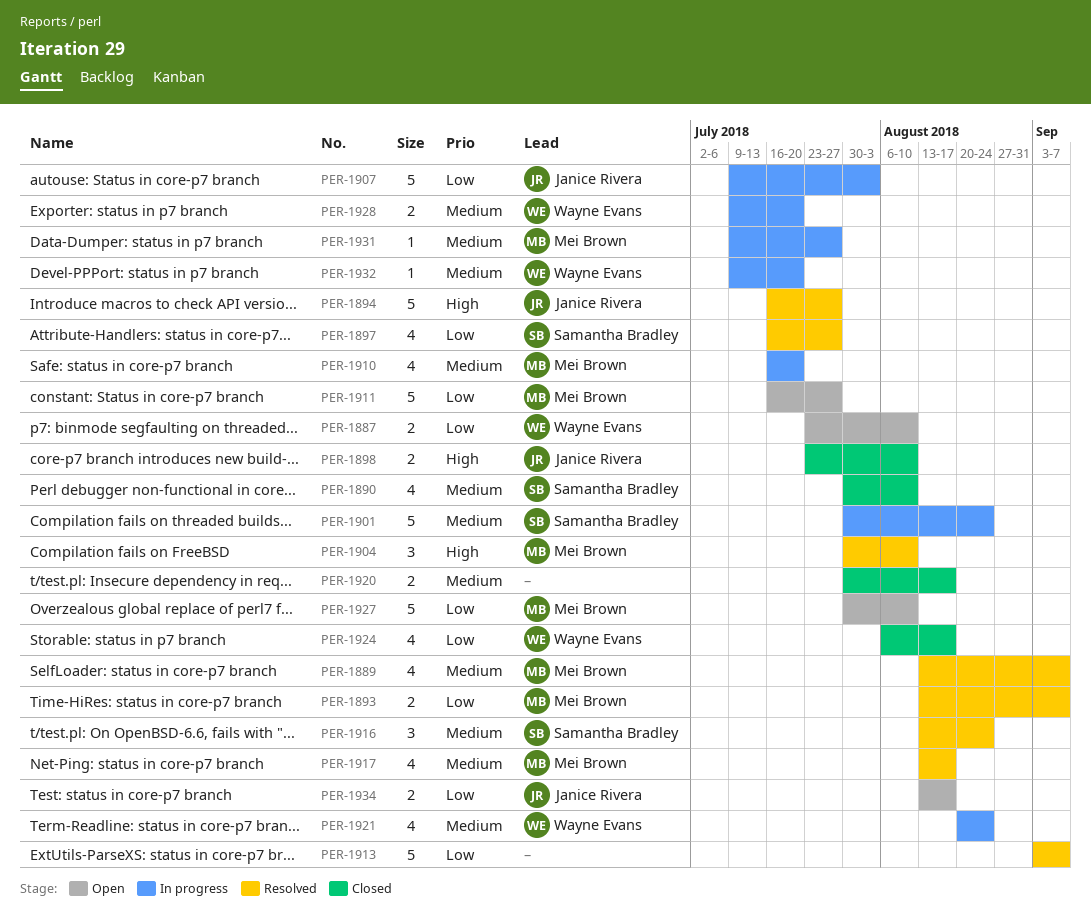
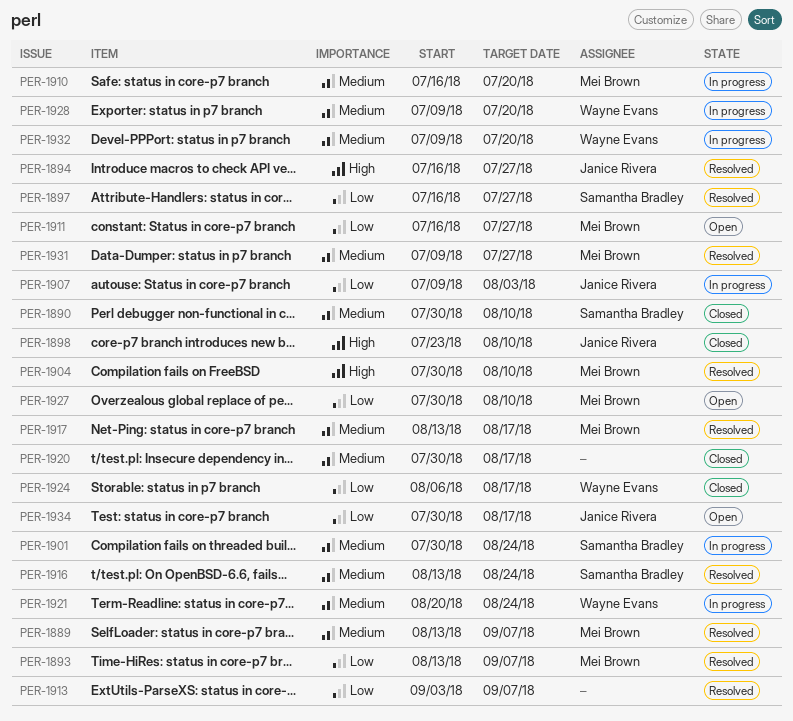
PER-1887: present -> none
PER-1931, status: In progress -> Resolved
PER-1934, start: Aug 13 -> Jul 30

